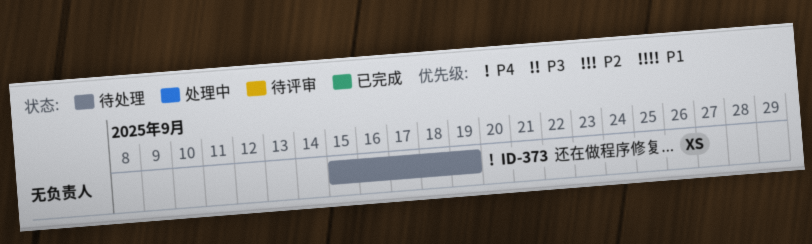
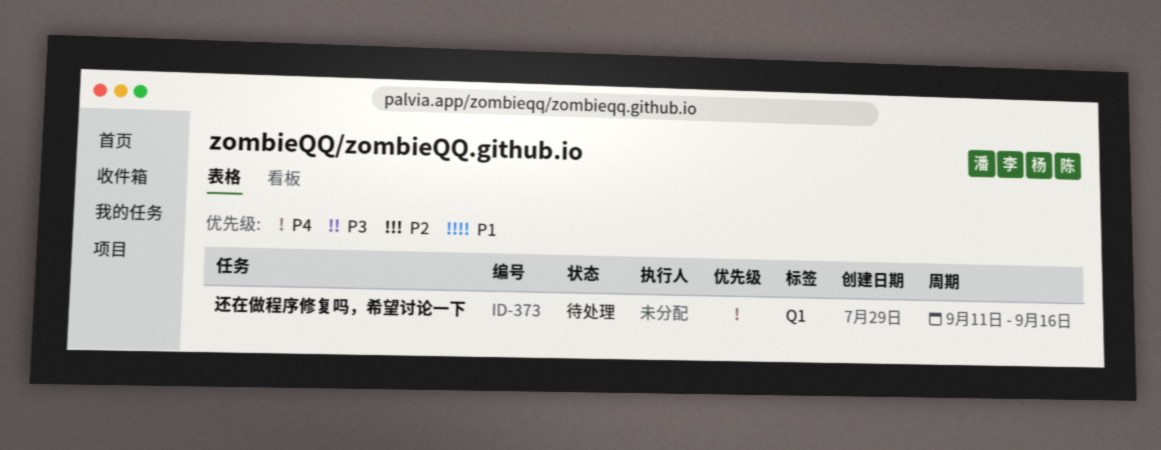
ID-373, start: Sep 15 -> Sep 11
ID-373, due: Sep 19 -> Sep 16

